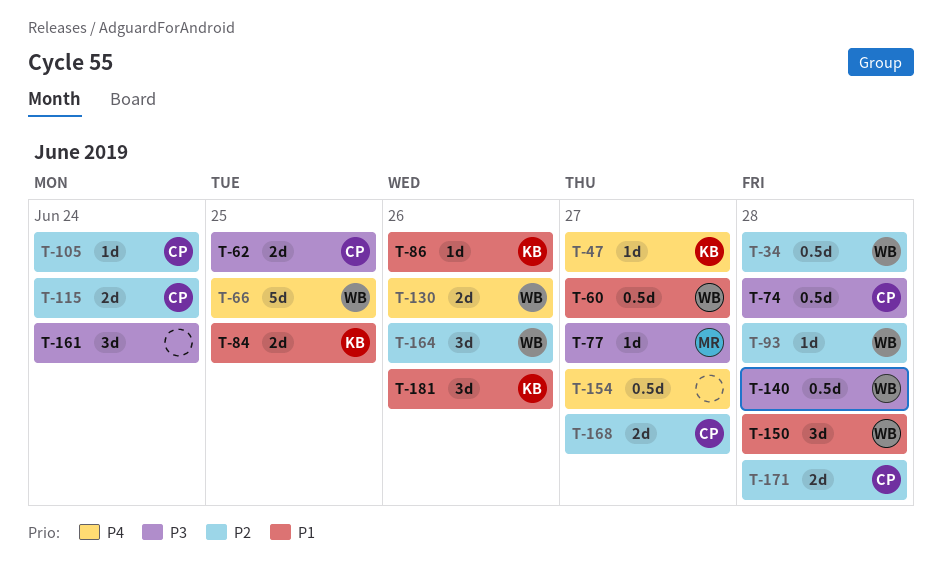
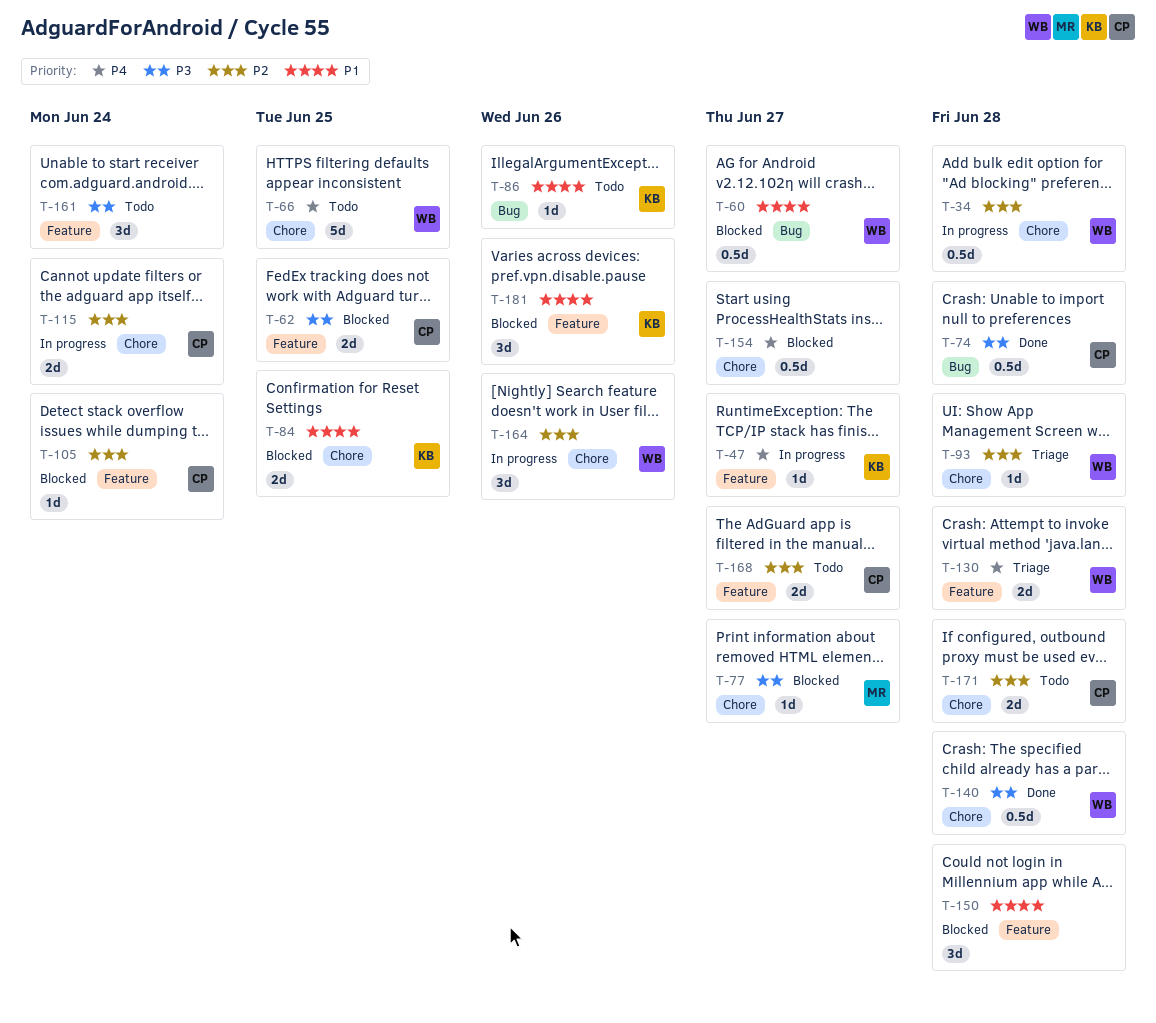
T-130, due: Jun 26 -> Jun 28
T-150, owner: WB -> none

